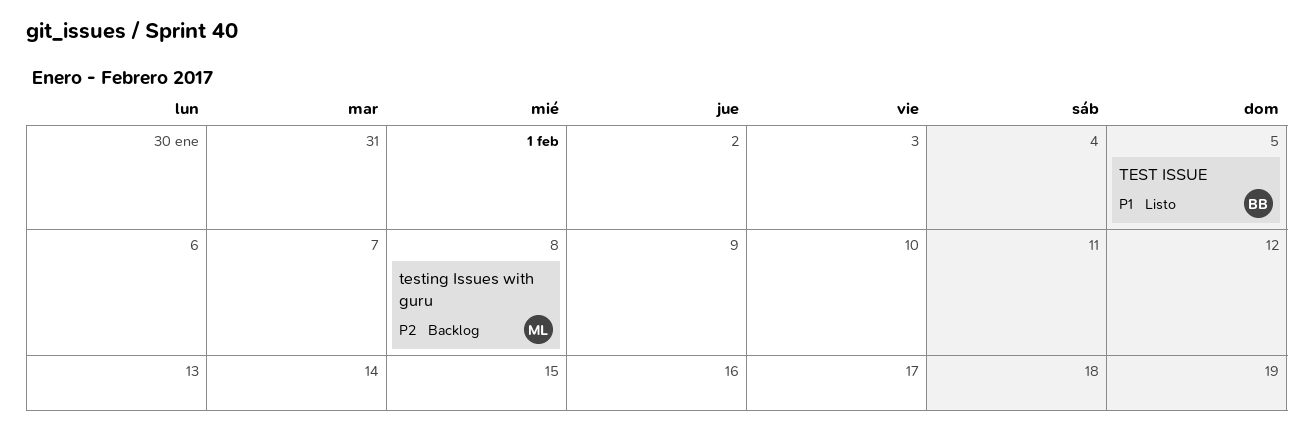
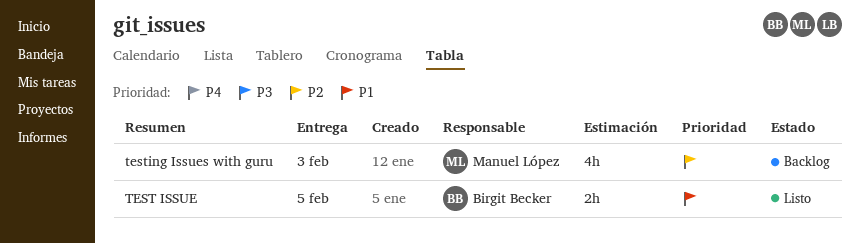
testing Issues with guru, due: Feb 8 -> Feb 3

